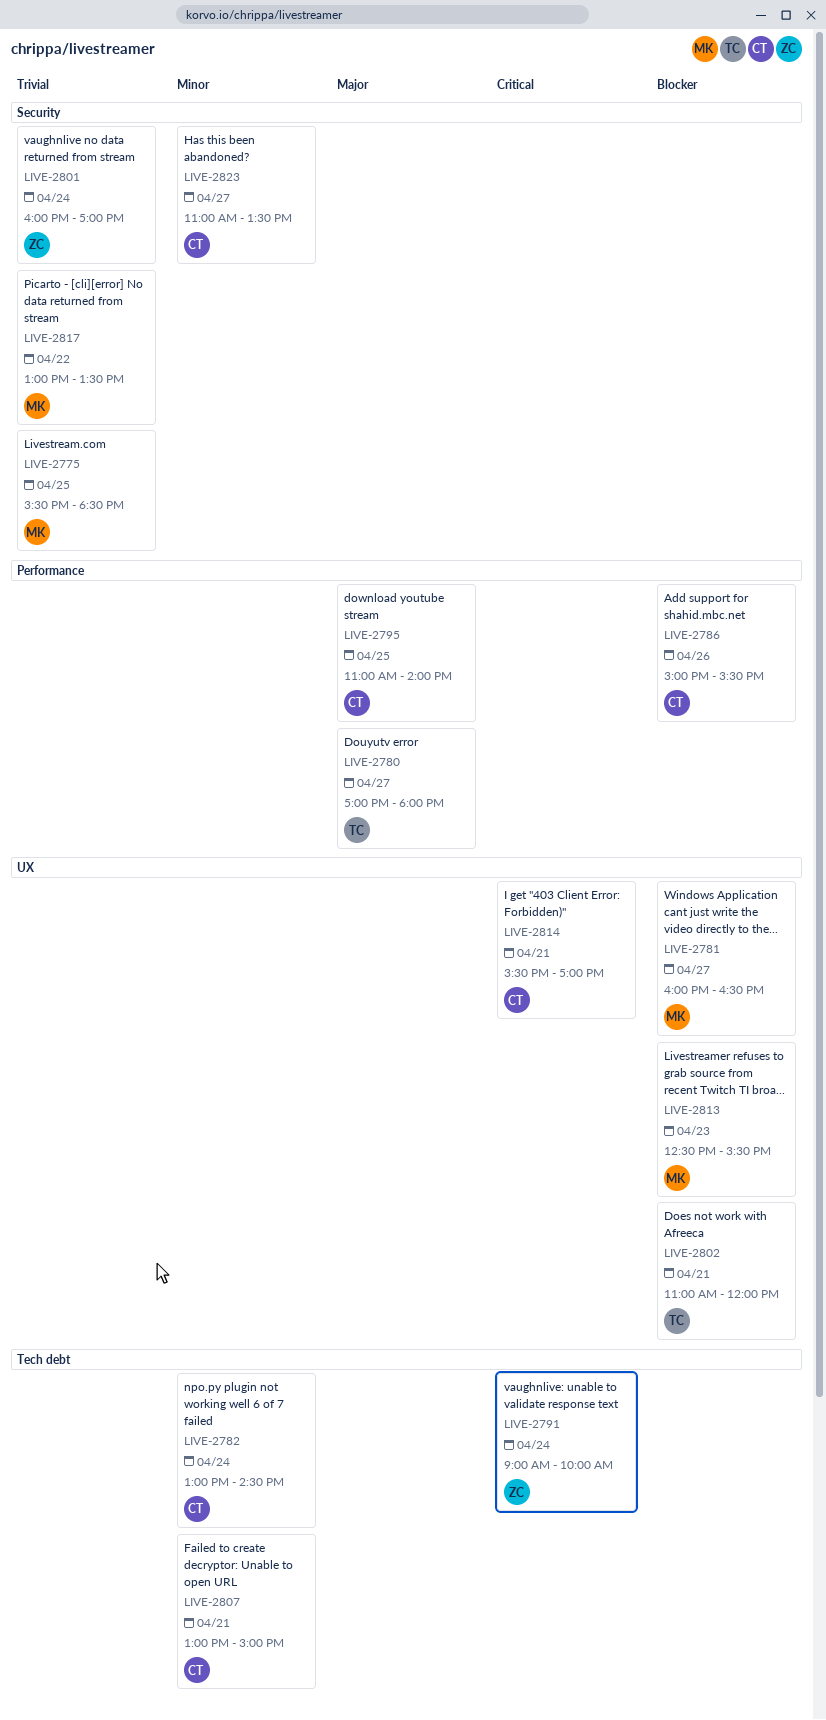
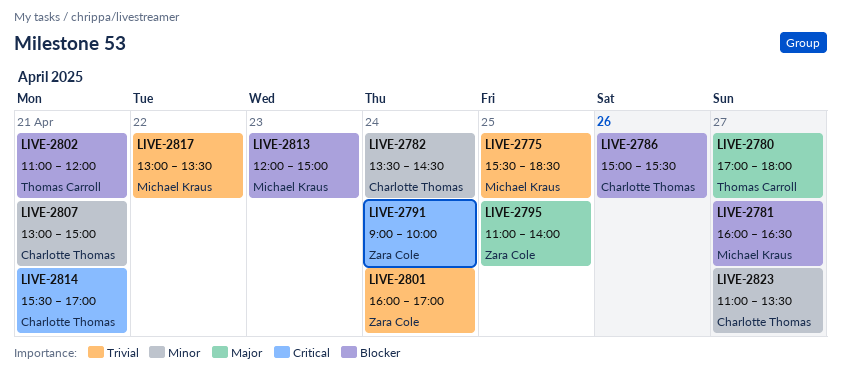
LIVE-2782, begins: 13:00 -> 13:30
LIVE-2795, owner: Charlotte Thomas -> Zara Cole
LIVE-2813, begins: 12:30 -> 12:00
LIVE-2813, ends: 15:30 -> 15:00

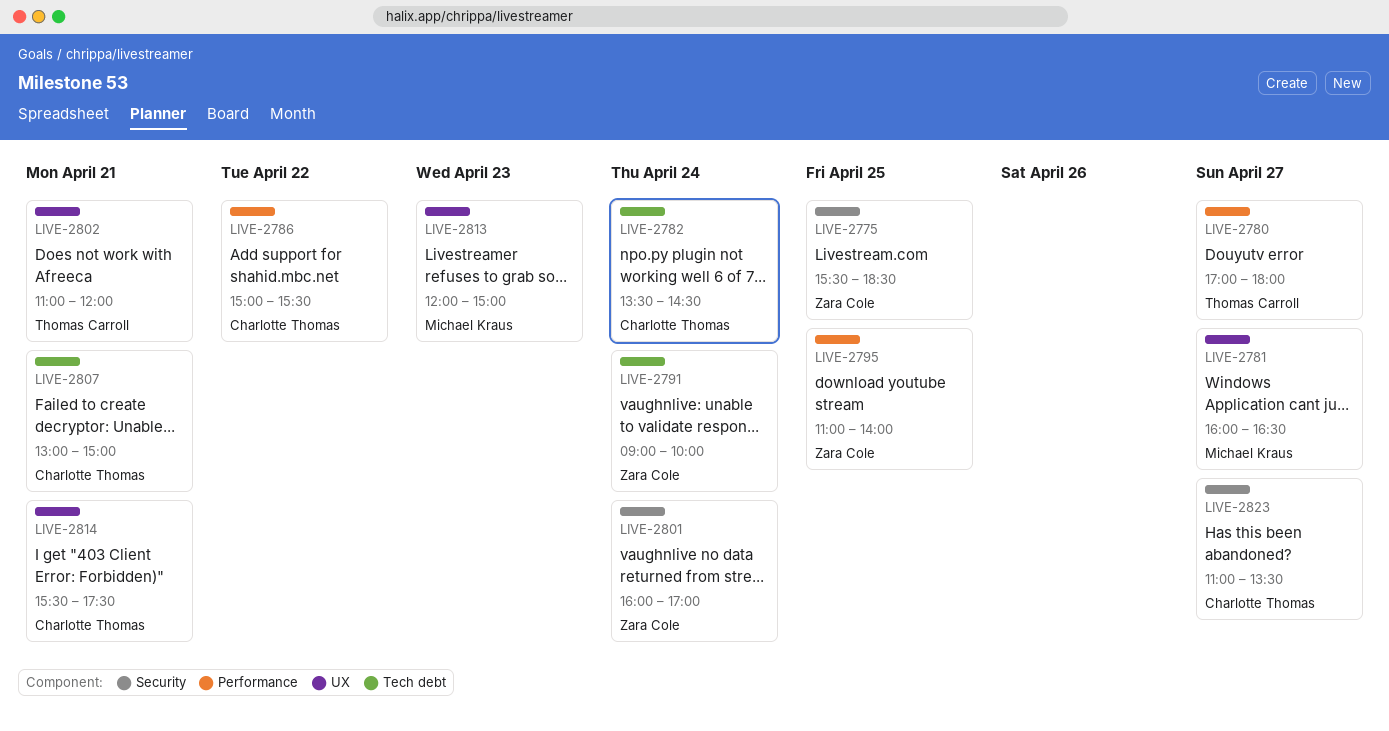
LIVE-2775, owner: Michael Kraus -> Zara Cole
LIVE-2786, day: Apr 26 -> Apr 22
LIVE-2814, ends: 17:00 -> 17:30
LIVE-2817: present -> none

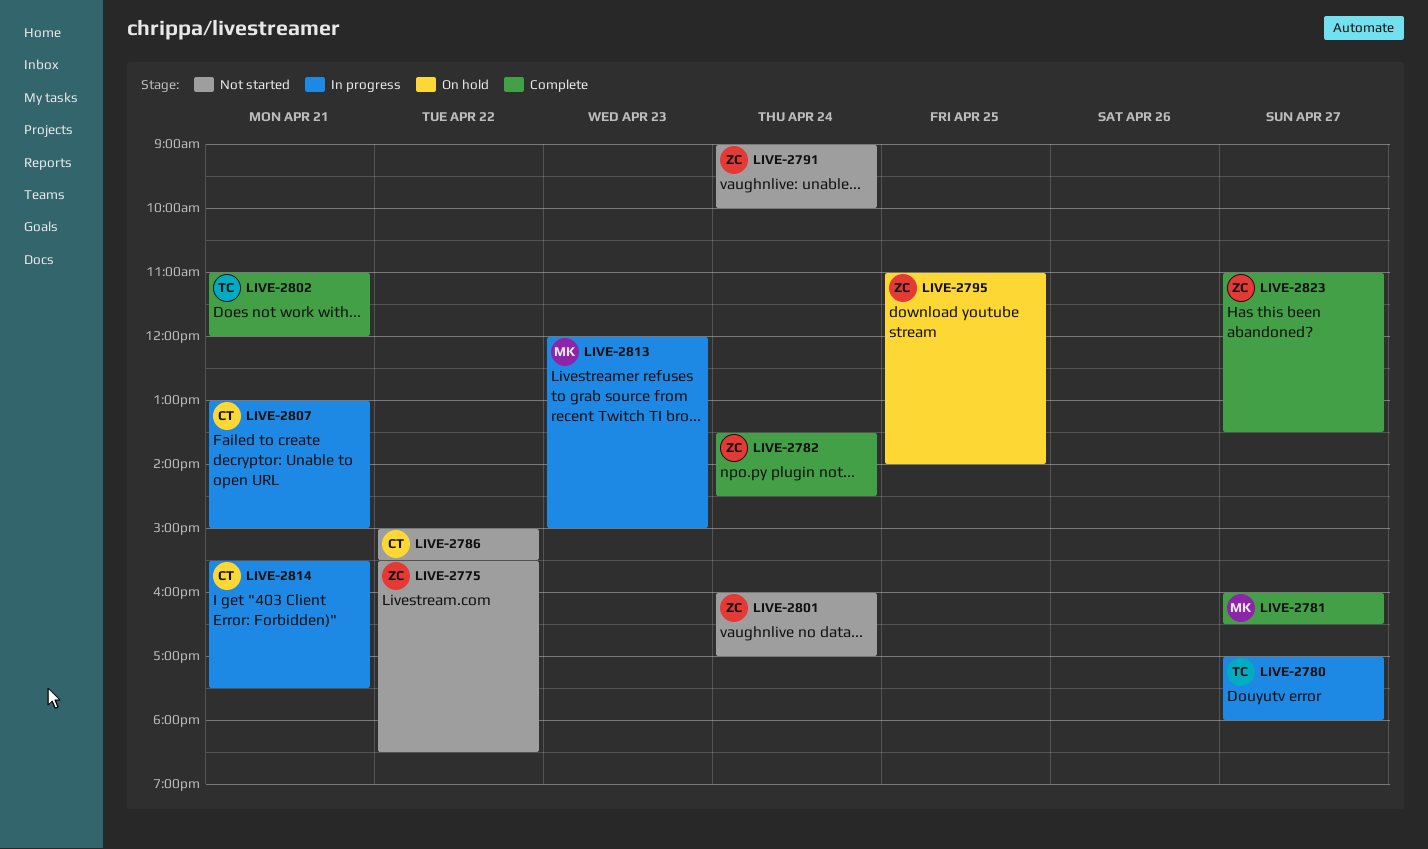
LIVE-2775, day: Apr 25 -> Apr 22
LIVE-2782, owner: Charlotte Thomas -> Zara Cole
LIVE-2823, owner: Charlotte Thomas -> Zara Cole

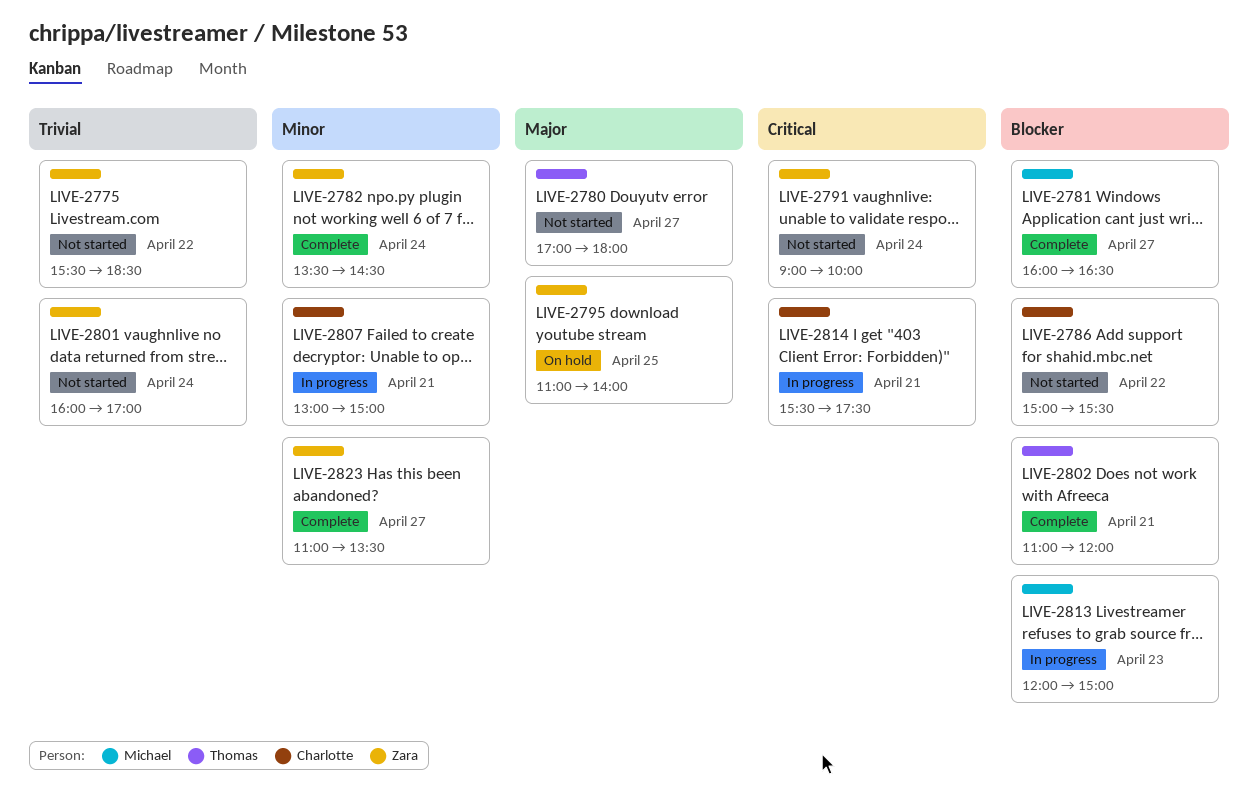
LIVE-2780, status: In progress -> Not started

